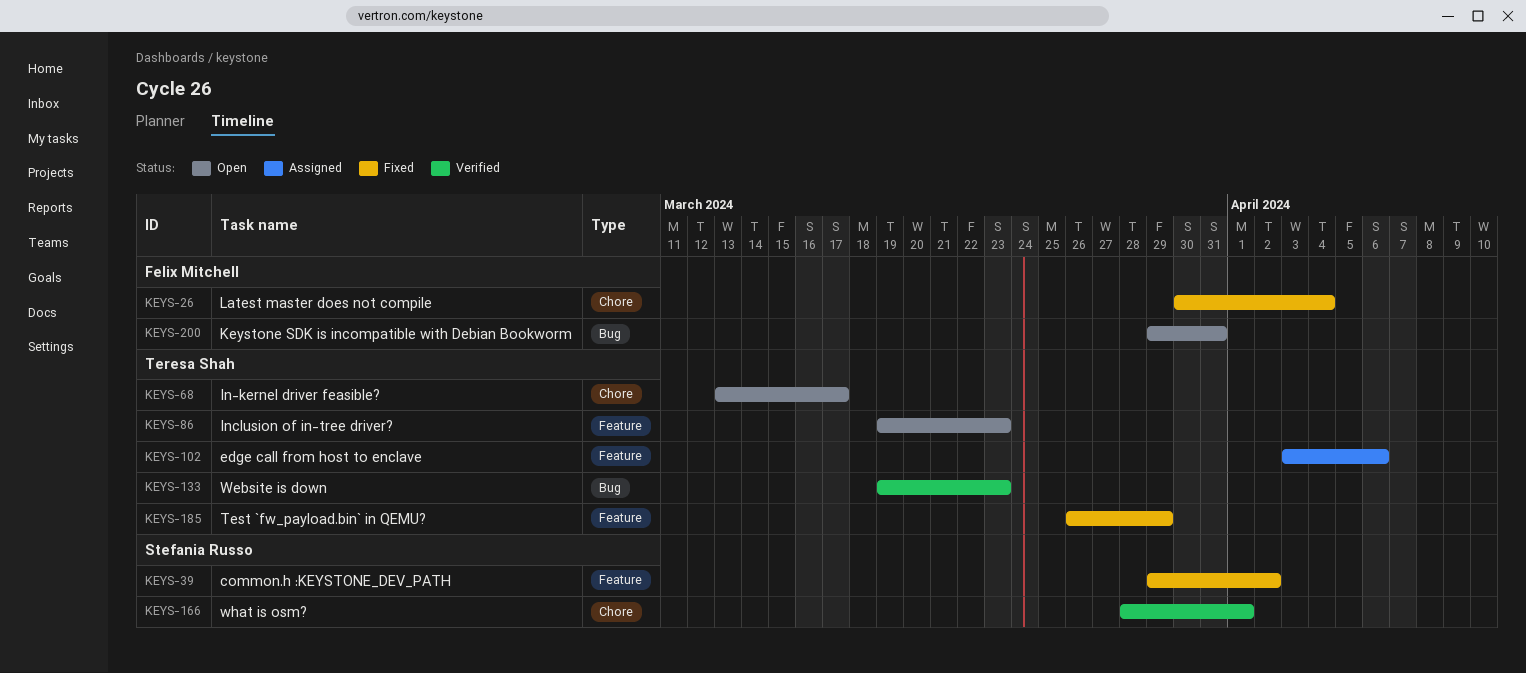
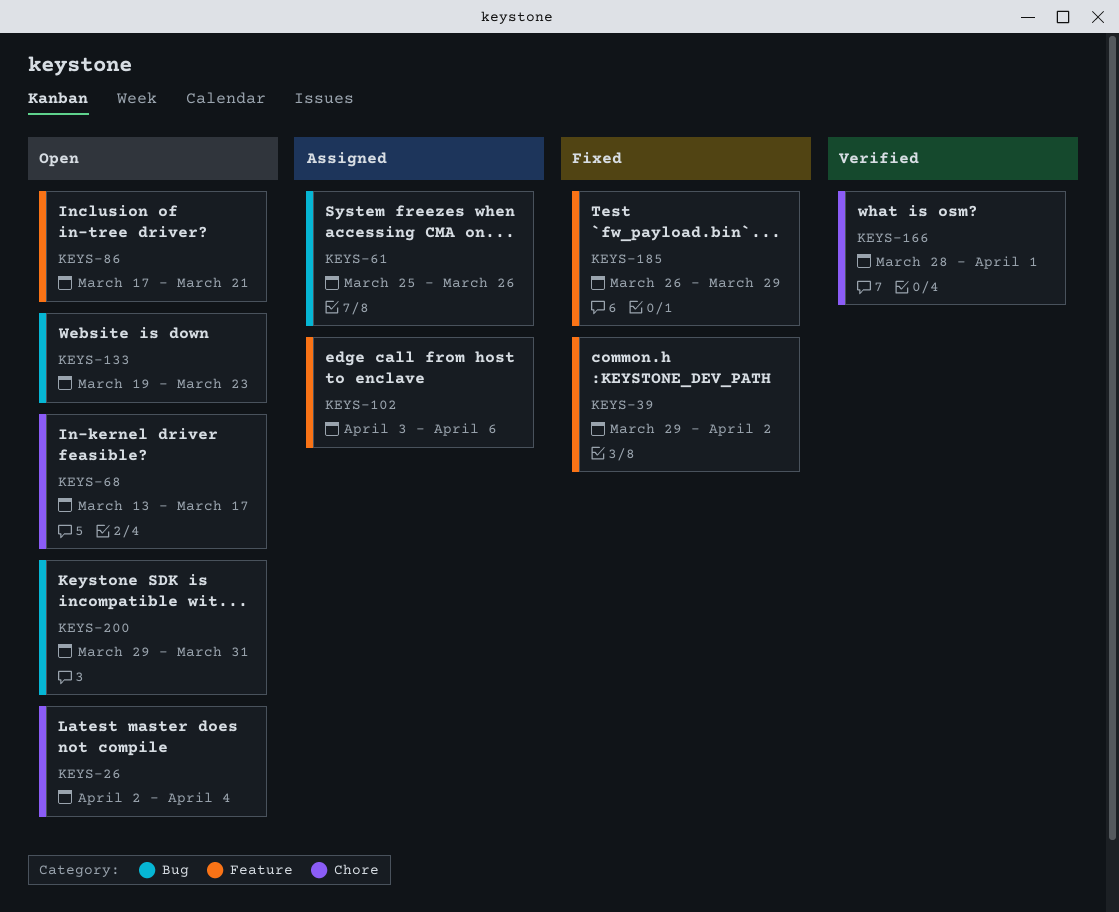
KEYS-26, status: Fixed -> Open
KEYS-26, start: Mar 30 -> Apr 2
KEYS-61: none -> present
KEYS-86, start: Mar 19 -> Mar 17
KEYS-86, due: Mar 23 -> Mar 21
KEYS-133, status: Verified -> Open

